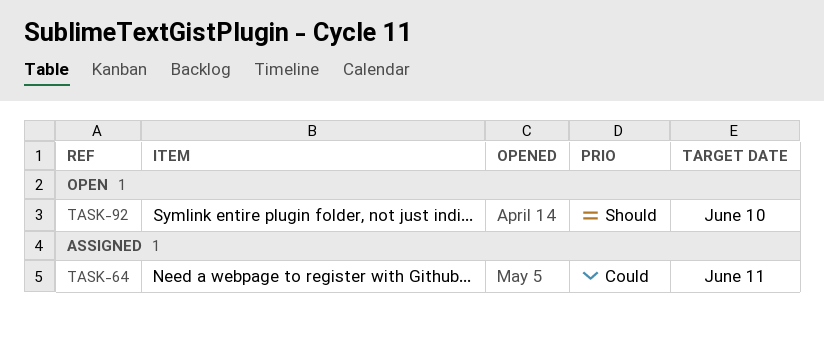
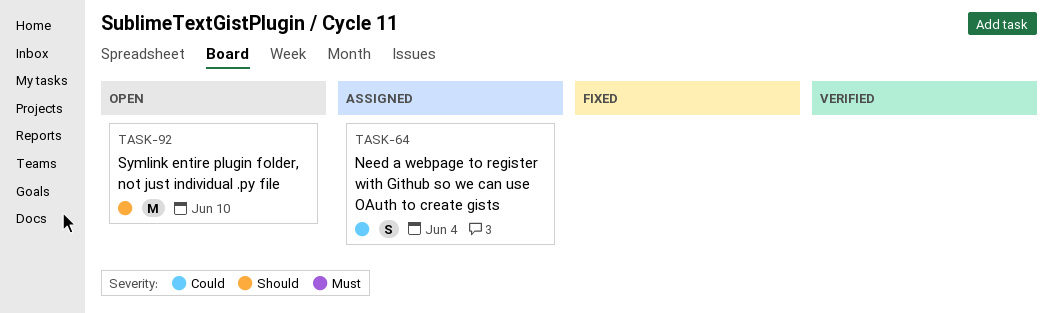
TASK-64, due: Jun 11 -> Jun 4

